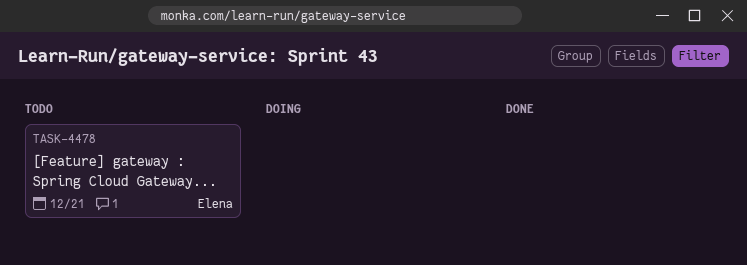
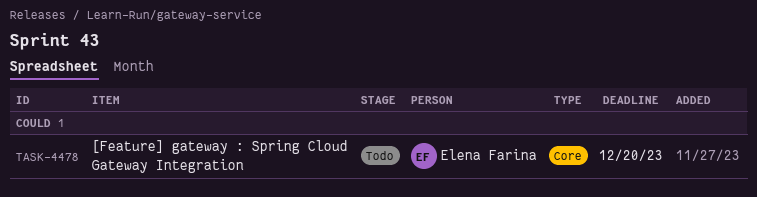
TASK-4478, due: Dec 21 -> Dec 20

